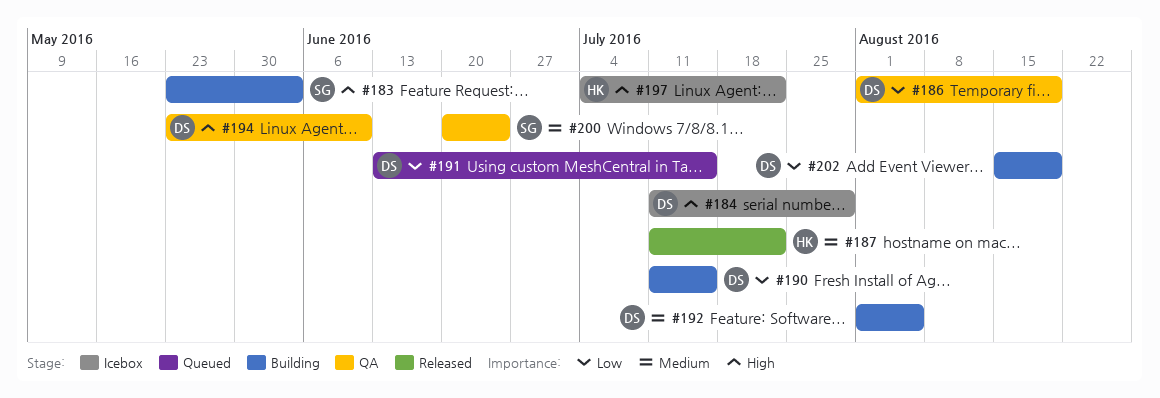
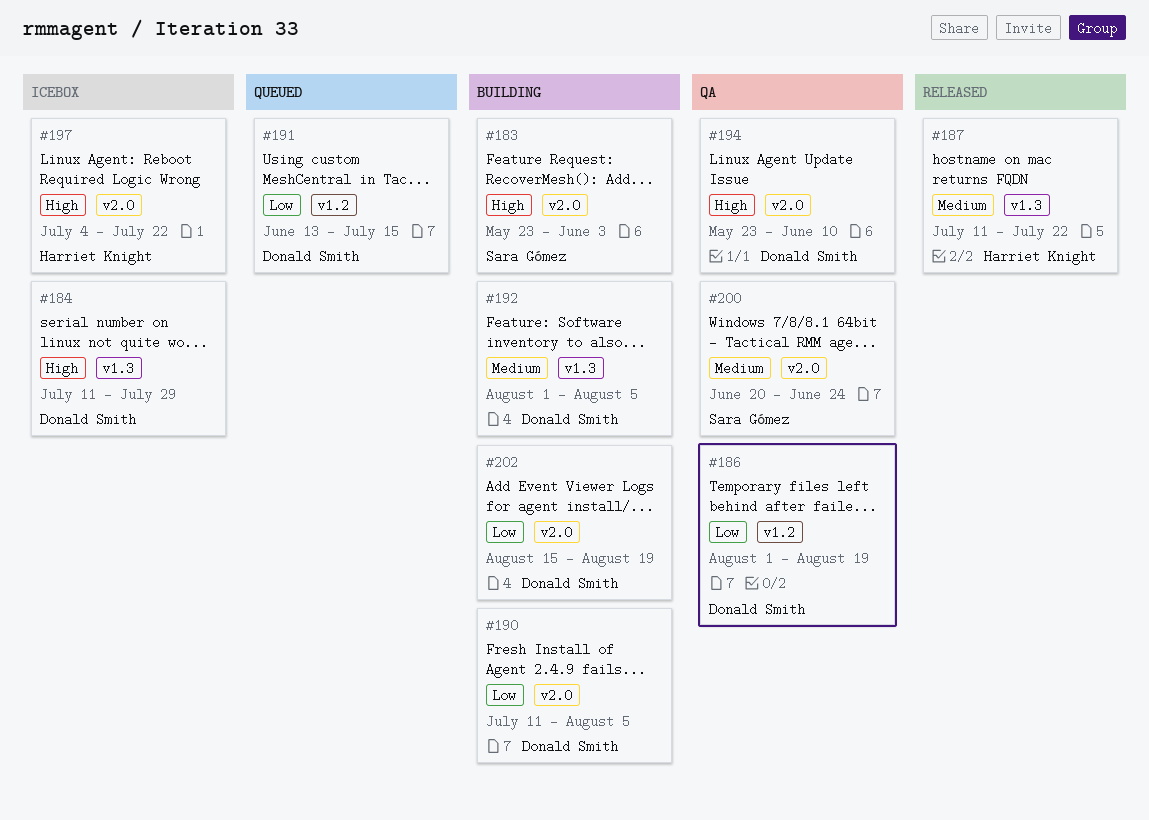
#190, due: Jul 15 -> Aug 5

